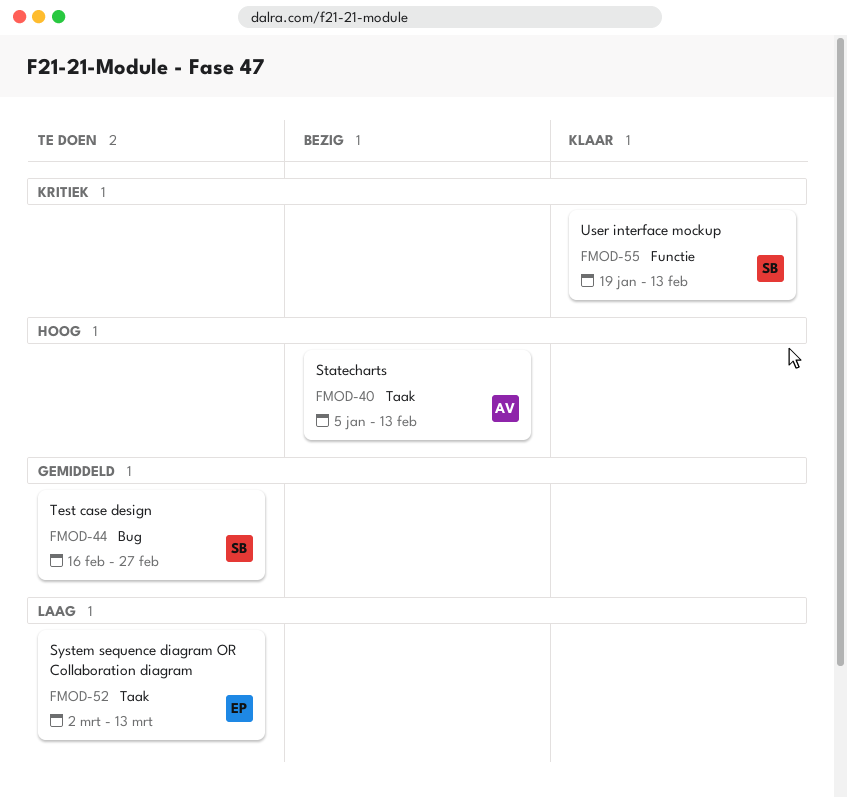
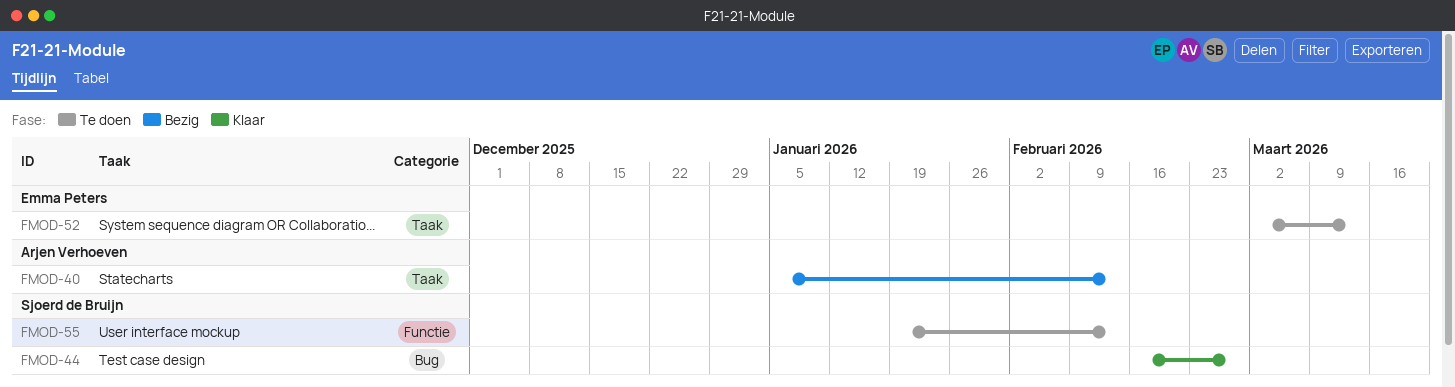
FMOD-44, status: Te doen -> Klaar
FMOD-55, status: Klaar -> Te doen

